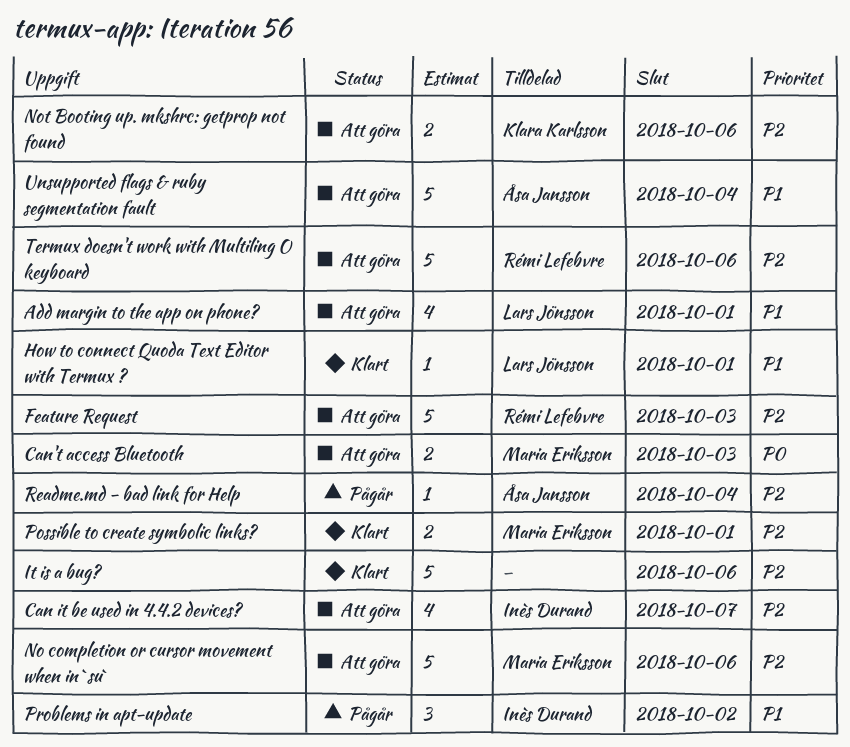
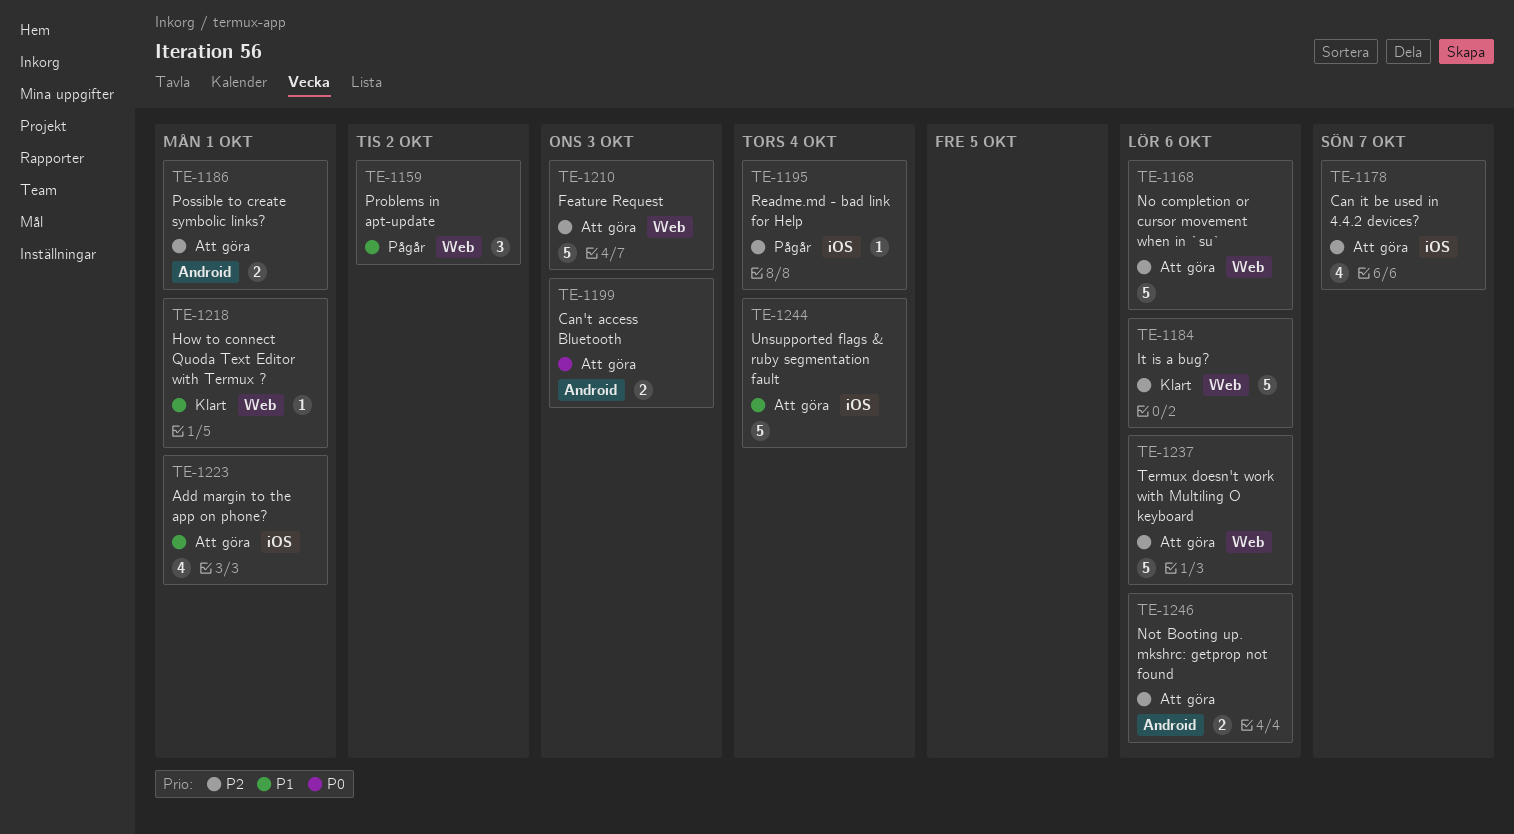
Possible to create symbolic links?, status: Klart -> Att göra

